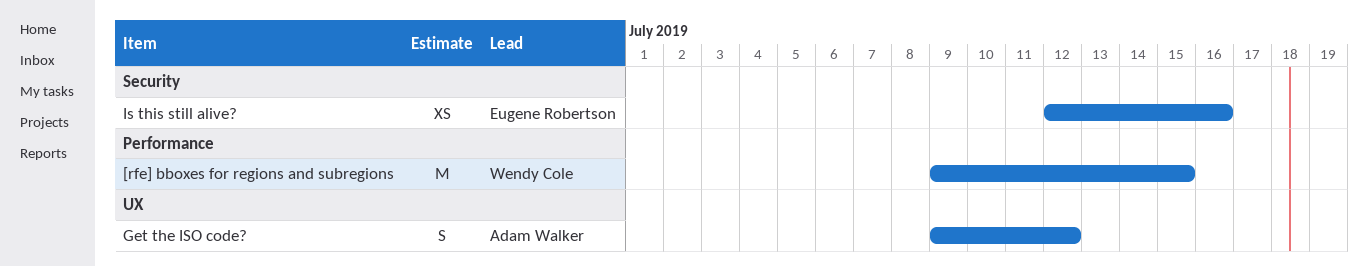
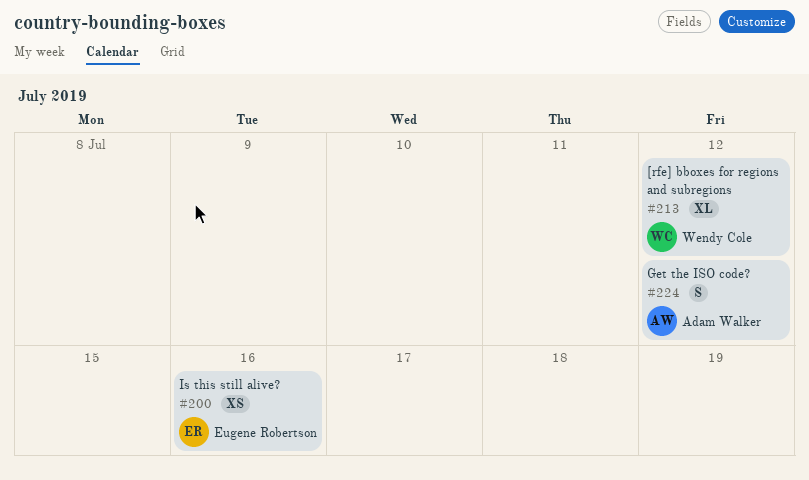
[rfe] bboxes for regions and subregions, estimate: M -> XL
[rfe] bboxes for regions and subregions, due: Jul 15 -> Jul 12

